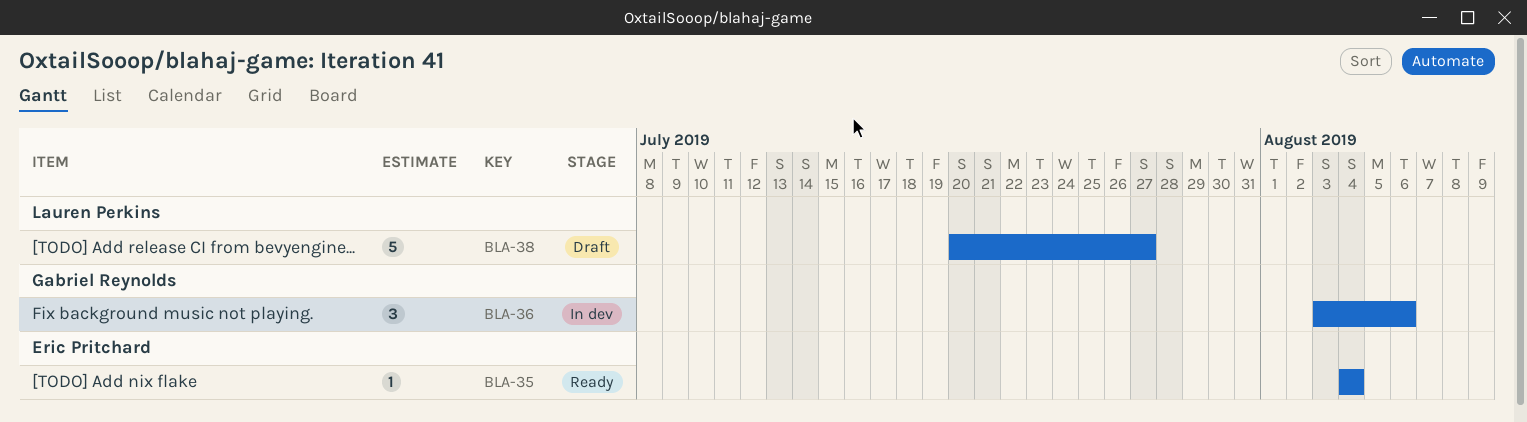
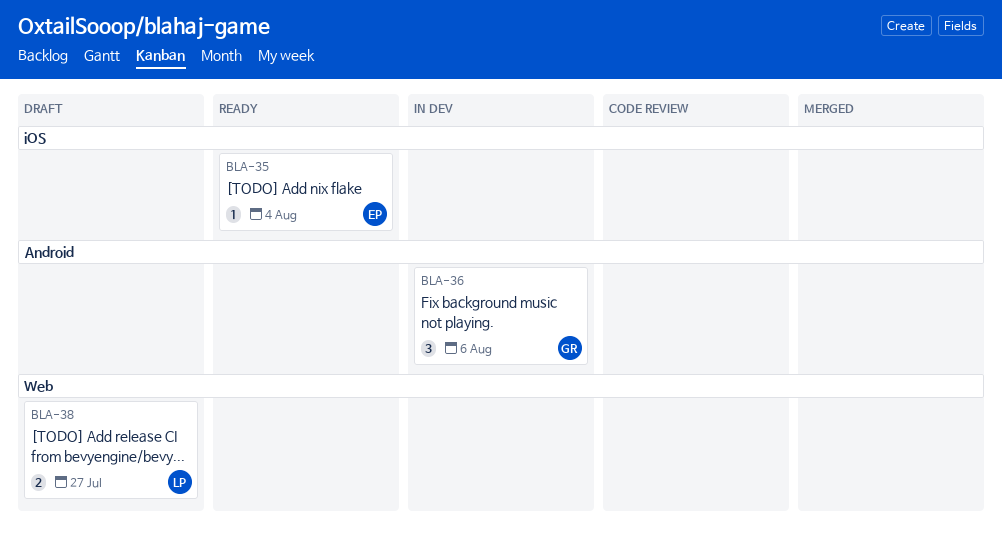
BLA-38, estimate: 5 -> 2

